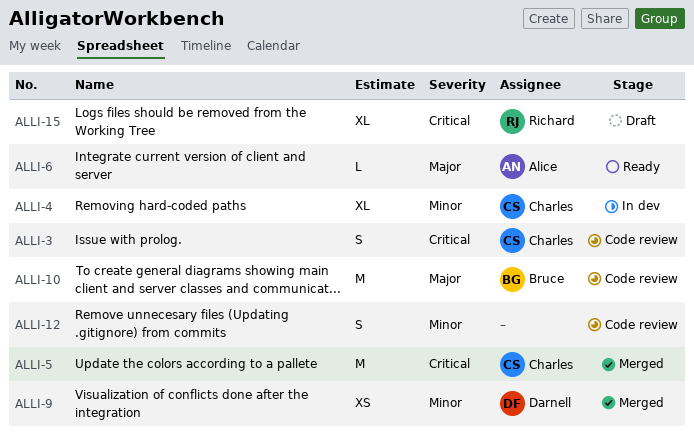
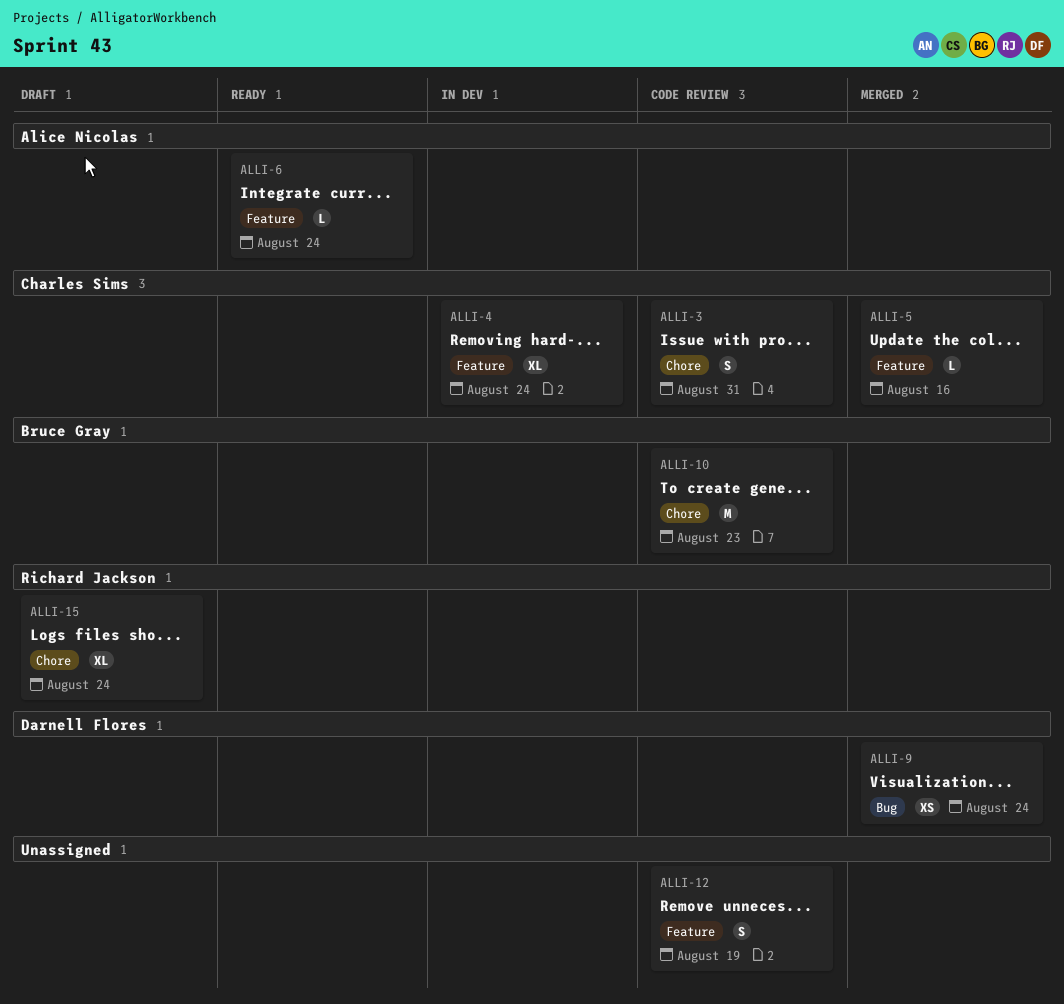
ALLI-5, estimate: M -> L

